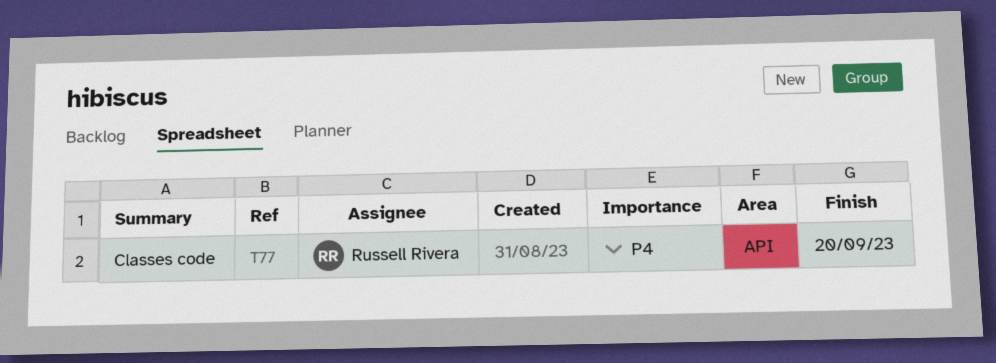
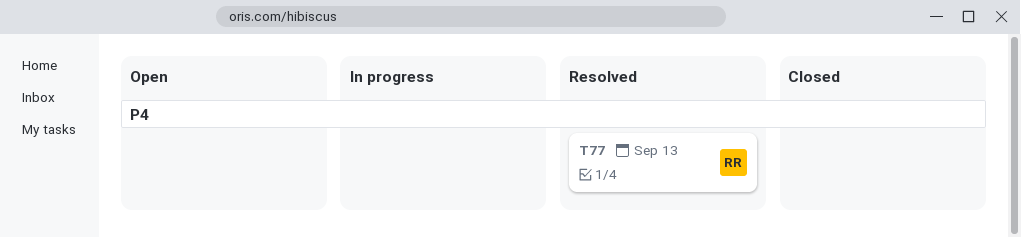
T77, due: Sep 20 -> Sep 13

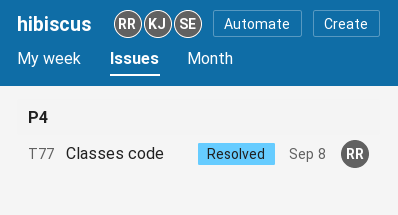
T77, due: Sep 13 -> Sep 8

